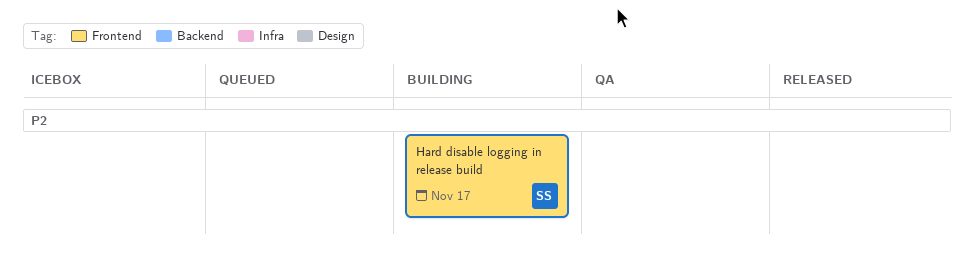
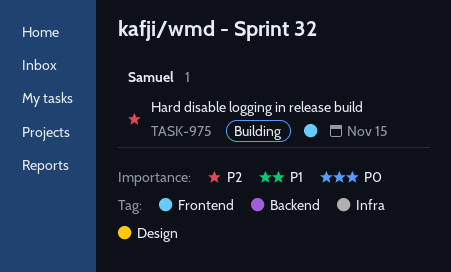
Hard disable logging in release build, due: Nov 17 -> Nov 15

